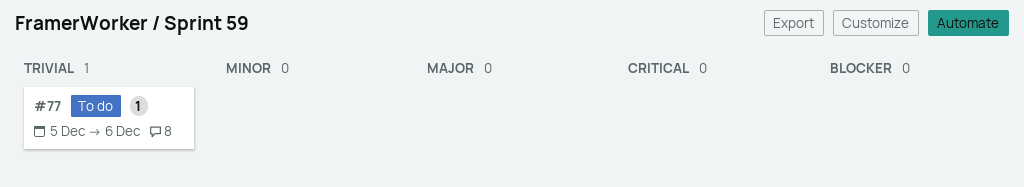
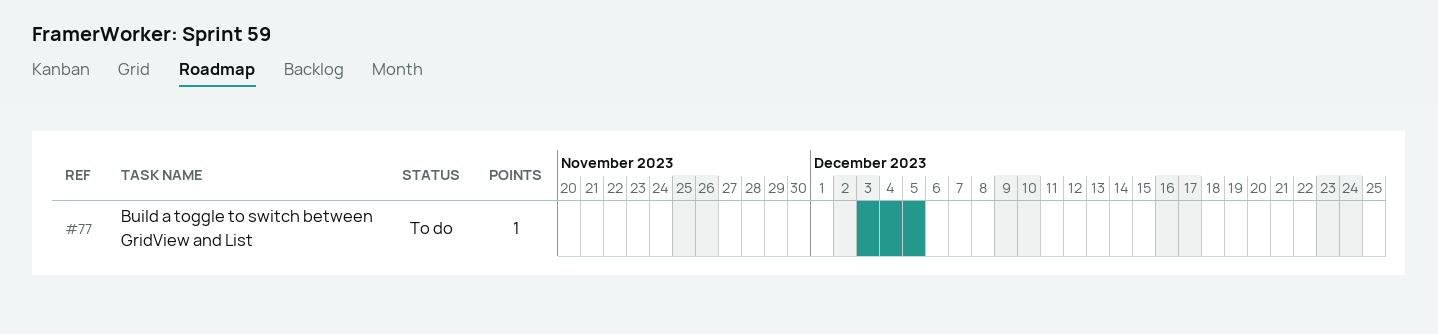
#77, start: Dec 5 -> Dec 3
#77, due: Dec 6 -> Dec 5

